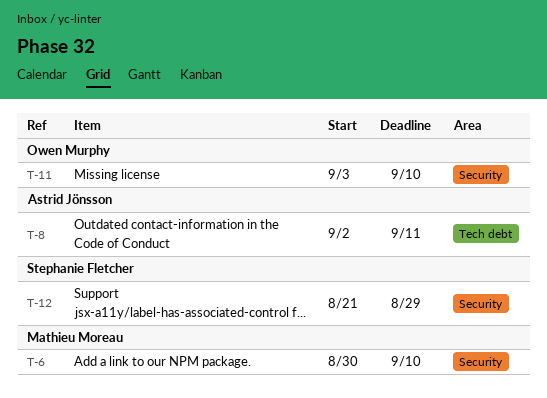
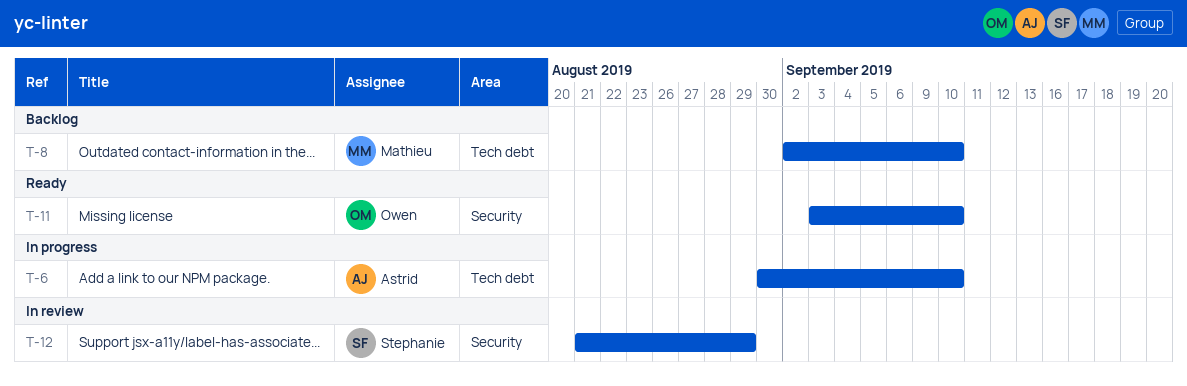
T-6, owner: Mathieu Moreau -> Astrid Jönsson
T-6, label: Security -> Tech debt
T-8, owner: Astrid Jönsson -> Mathieu Moreau
T-8, due: Sep 11 -> Sep 10

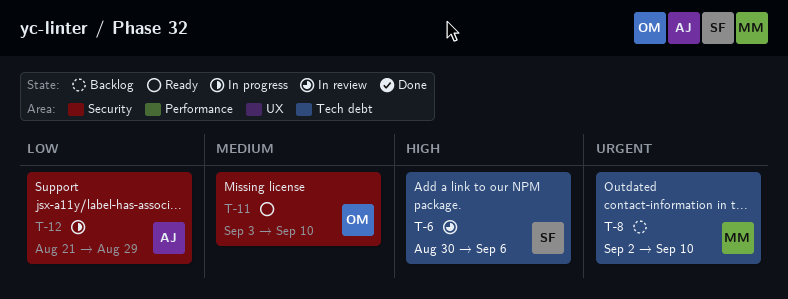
T-6, status: In progress -> In review
T-6, owner: Astrid -> Stephanie
T-6, due: Sep 10 -> Sep 6
T-12, status: In review -> In progress
T-12, owner: Stephanie -> Astrid

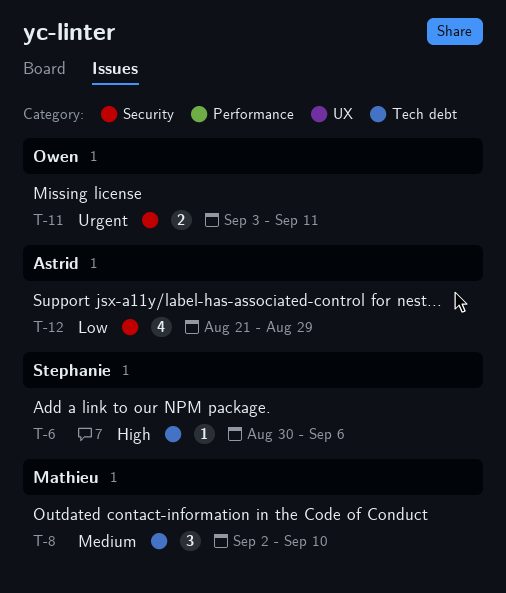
T-8, priority: Urgent -> Medium
T-11, priority: Medium -> Urgent
T-11, due: Sep 10 -> Sep 11

